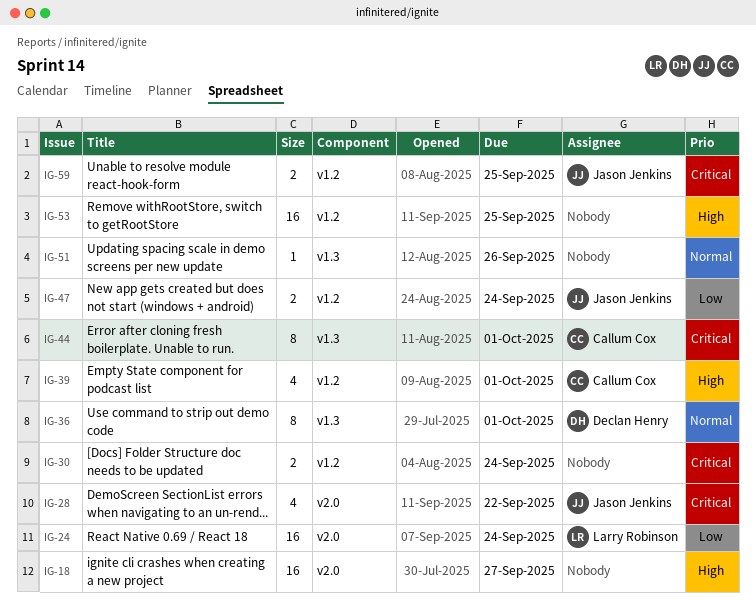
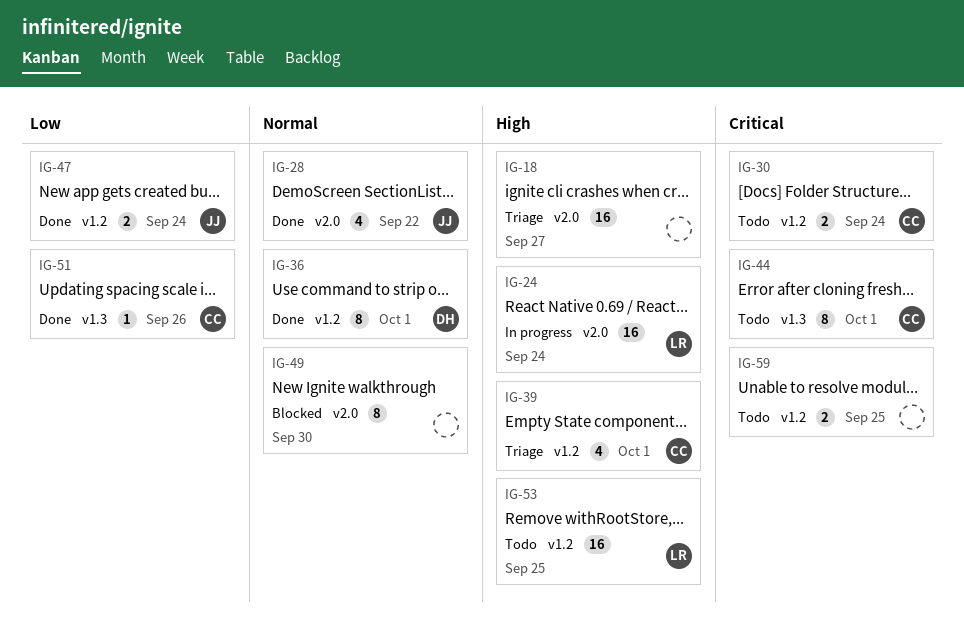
IG-24, priority: Low -> High
IG-28, priority: Critical -> Normal
IG-30, owner: none -> Callum Cox
IG-36, label: v1.3 -> v1.2
IG-49: none -> present
IG-51, owner: none -> Callum Cox
IG-51, priority: Normal -> Low
IG-53, owner: none -> Larry Robinson
IG-59, owner: Jason Jenkins -> none

